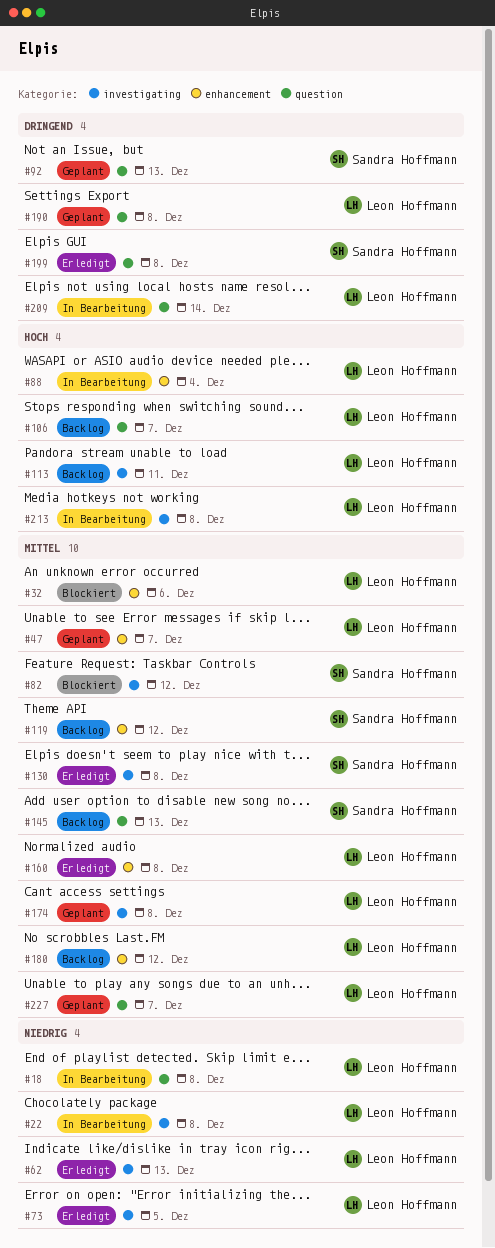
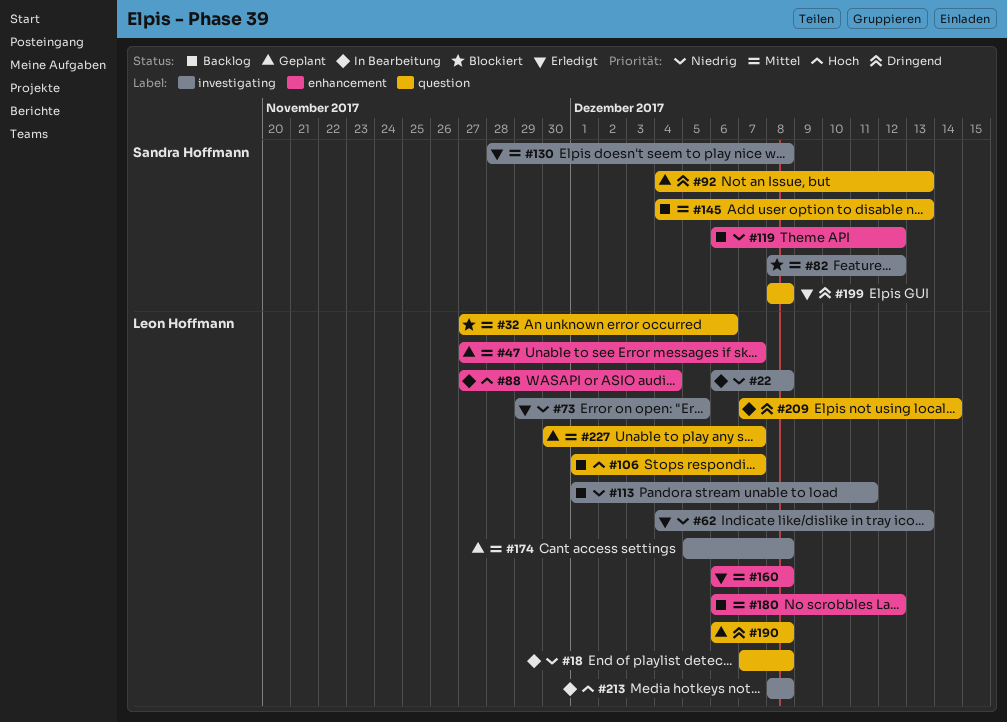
#32, label: enhancement -> question
#113, priority: Hoch -> Niedrig
#119, priority: Mittel -> Niedrig

